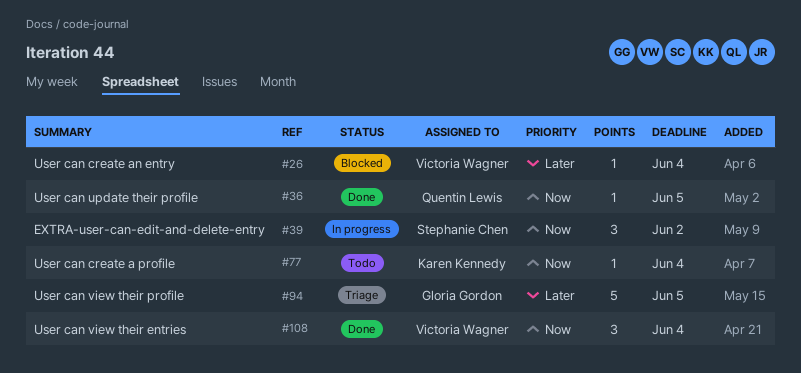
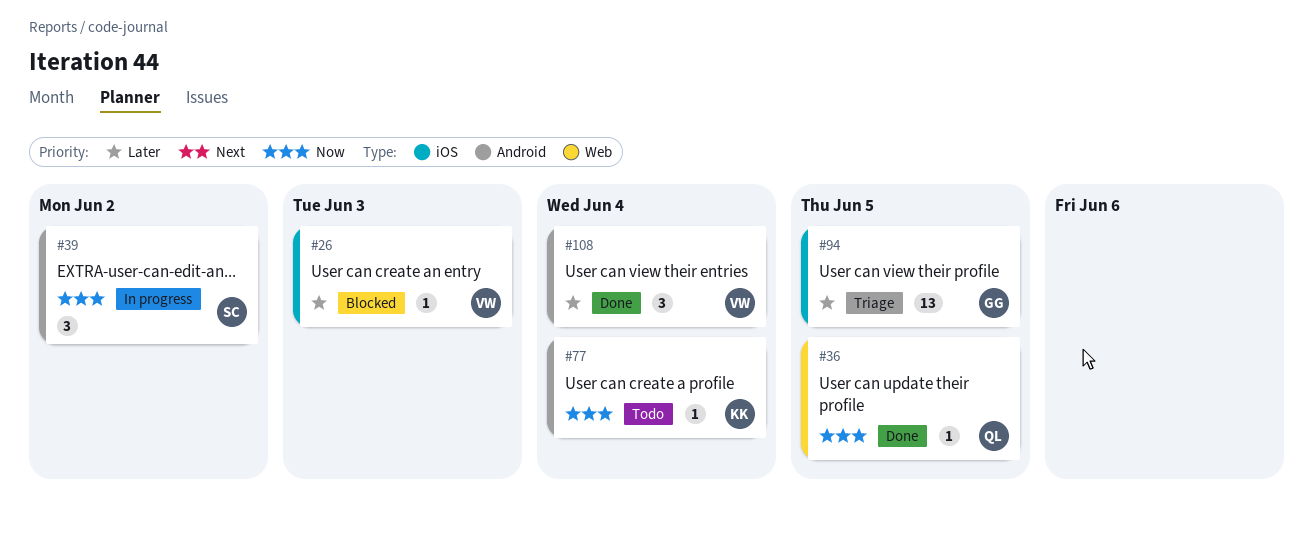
#26, due: Jun 4 -> Jun 3
#94, estimate: 5 -> 13
#108, priority: Now -> Later

